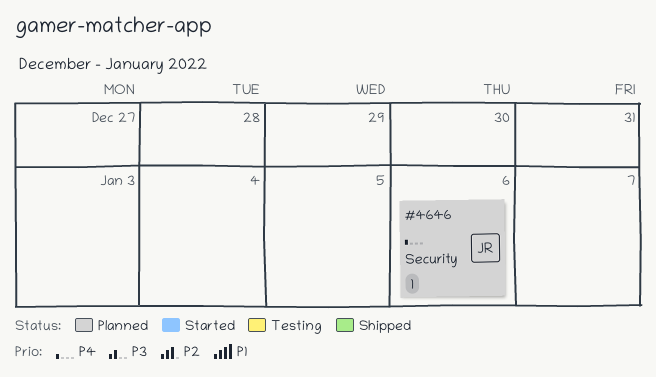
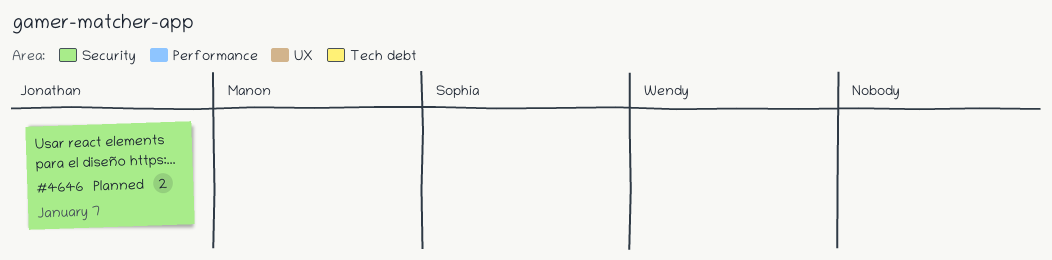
#4646, estimate: 1 -> 2
#4646, due: Jan 6 -> Jan 7

